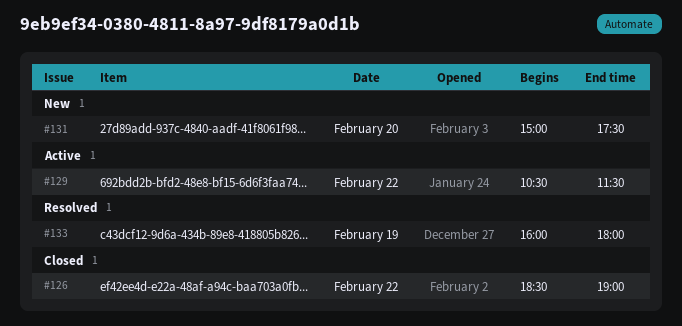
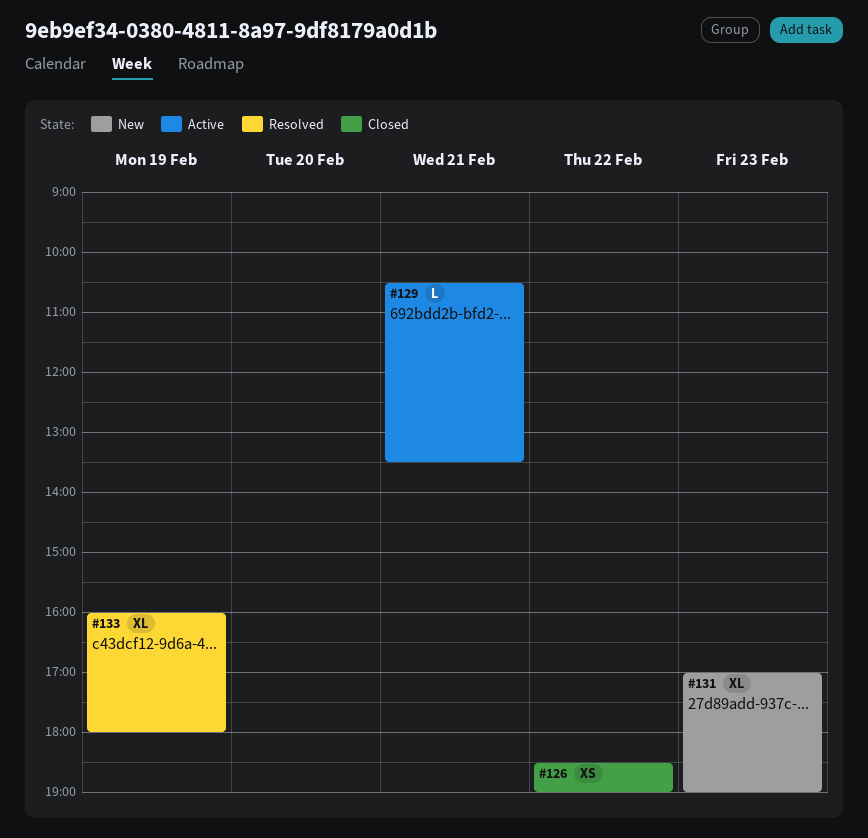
#129, day: Feb 22 -> Feb 21
#129, ends: 11:30 -> 13:30
#131, day: Feb 20 -> Feb 23
#131, begins: 15:00 -> 17:00
#131, ends: 17:30 -> 19:00

